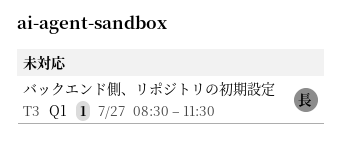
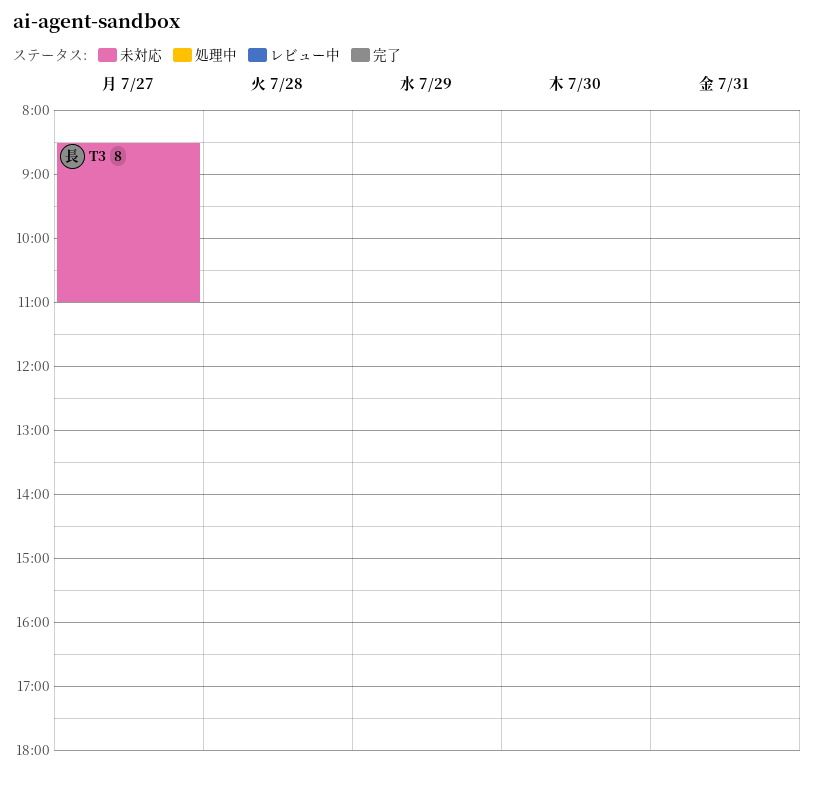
T3, estimate: 1 -> 8
T3, ends: 11:30 -> 11:00

